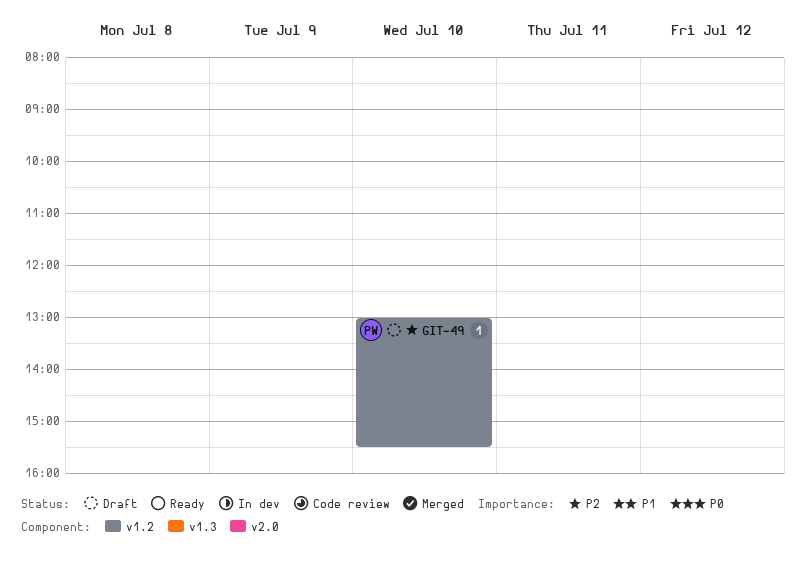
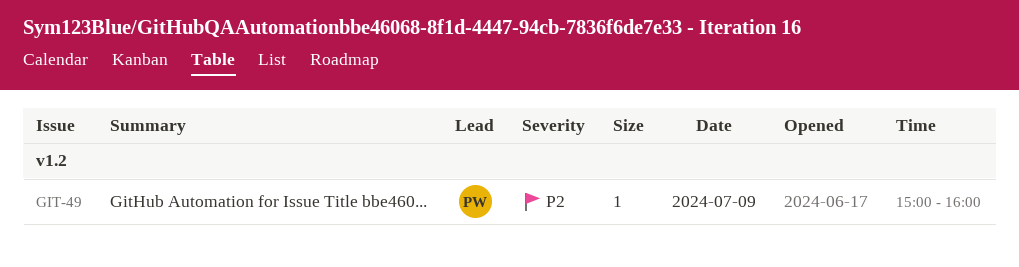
GIT-49, day: Jul 10 -> Jul 9
GIT-49, begins: 13:00 -> 15:00
GIT-49, ends: 15:30 -> 16:00

